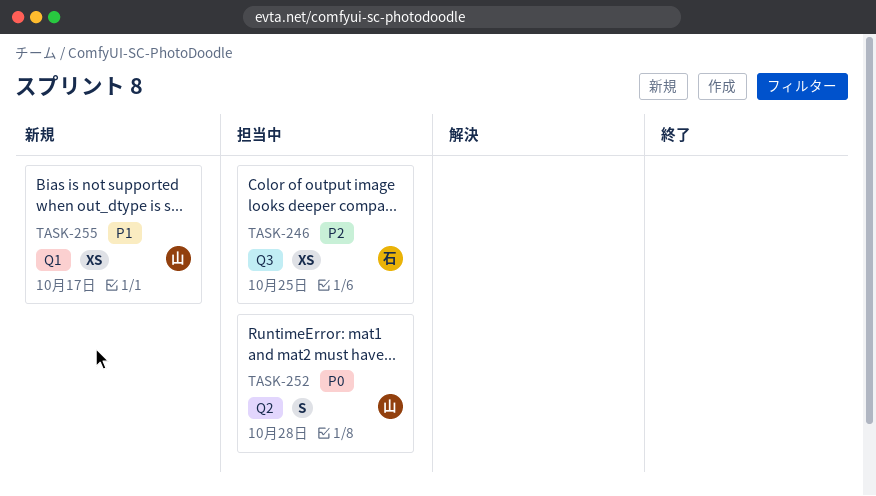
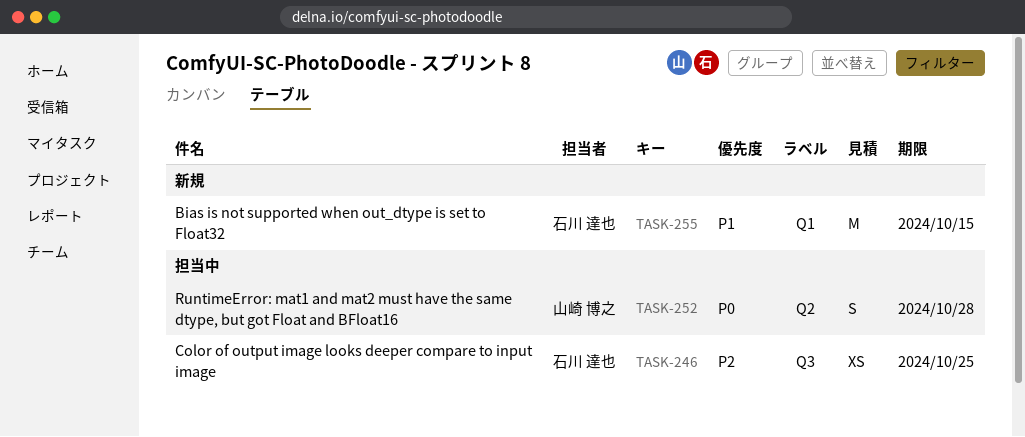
TASK-255, owner: 山崎 博之 -> 石川 達也
TASK-255, estimate: XS -> M
TASK-255, due: Oct 17 -> Oct 15

